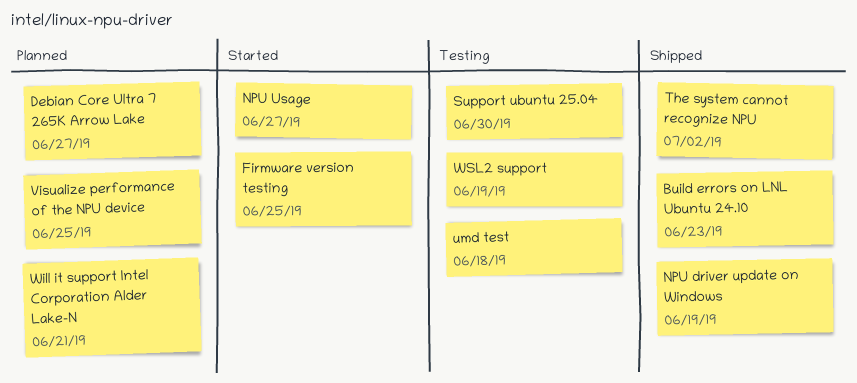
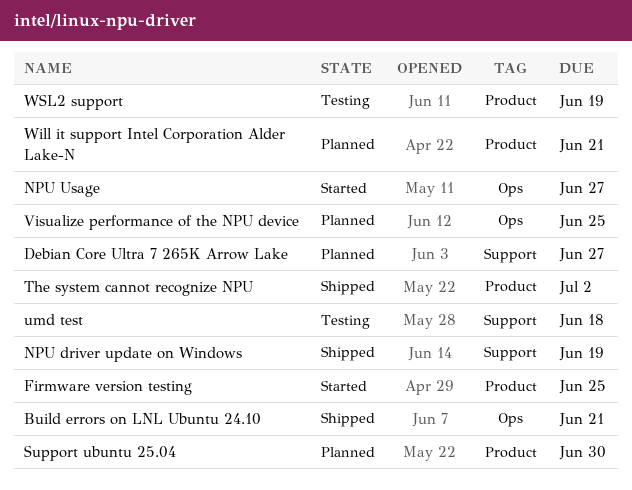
Build errors on LNL Ubuntu 24.10, due: Jun 23 -> Jun 21
Support ubuntu 25.04, status: Testing -> Planned

